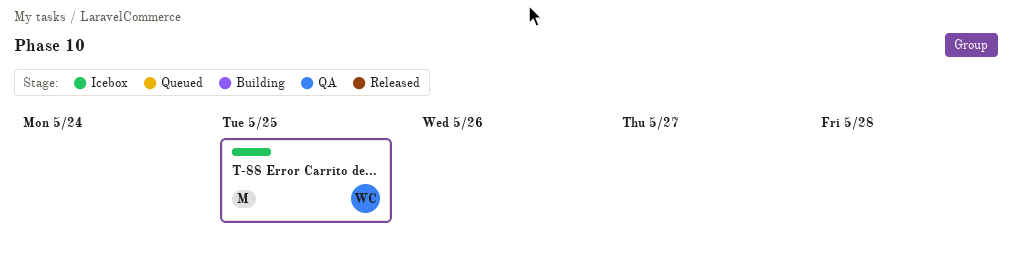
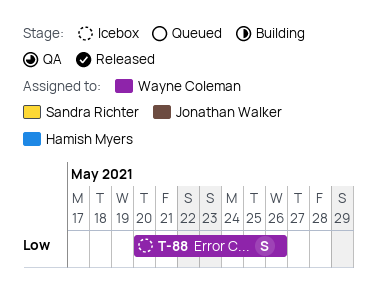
T-88, estimate: M -> S
T-88, due: May 25 -> May 26

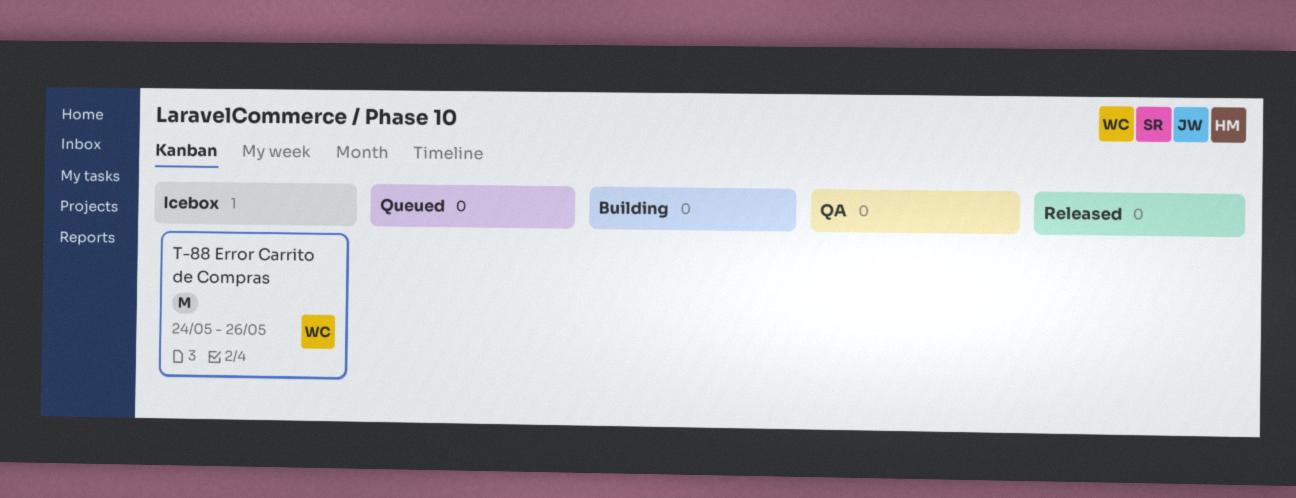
T-88, estimate: S -> M
T-88, start: May 20 -> May 24

